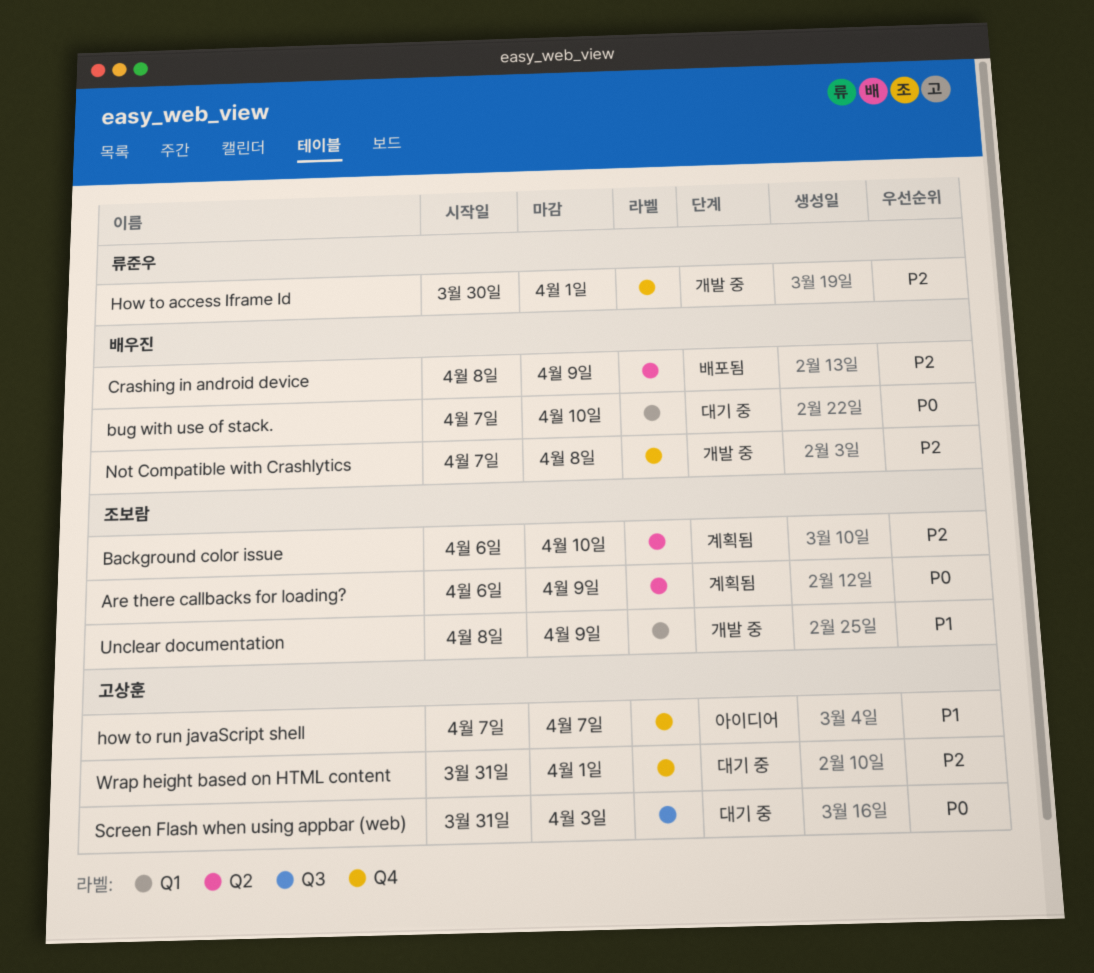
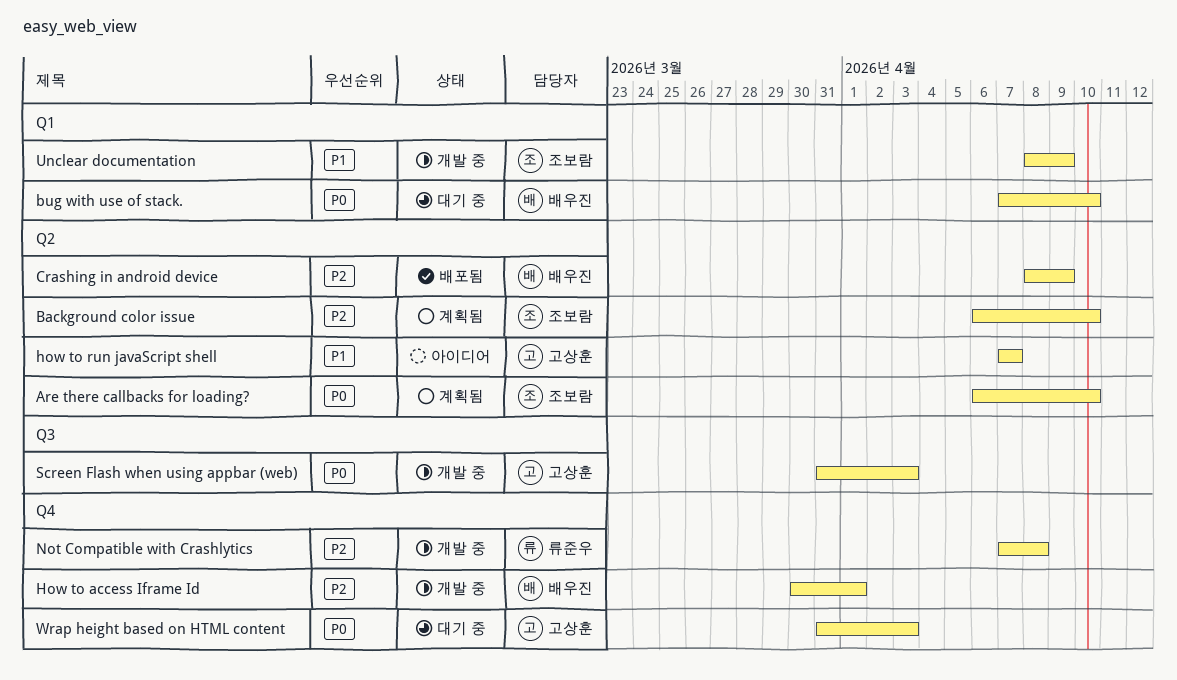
Are there callbacks for loading?, due: Apr 9 -> Apr 10
How to access Iframe Id, owner: 류준우 -> 배우진
how to run javaScript shell, label: Q4 -> Q2
Not Compatible with Crashlytics, owner: 배우진 -> 류준우
Screen Flash when using appbar (web), status: 대기 중 -> 개발 중
Wrap height based on HTML content, priority: P2 -> P0
Wrap height based on HTML content, due: Apr 1 -> Apr 3

